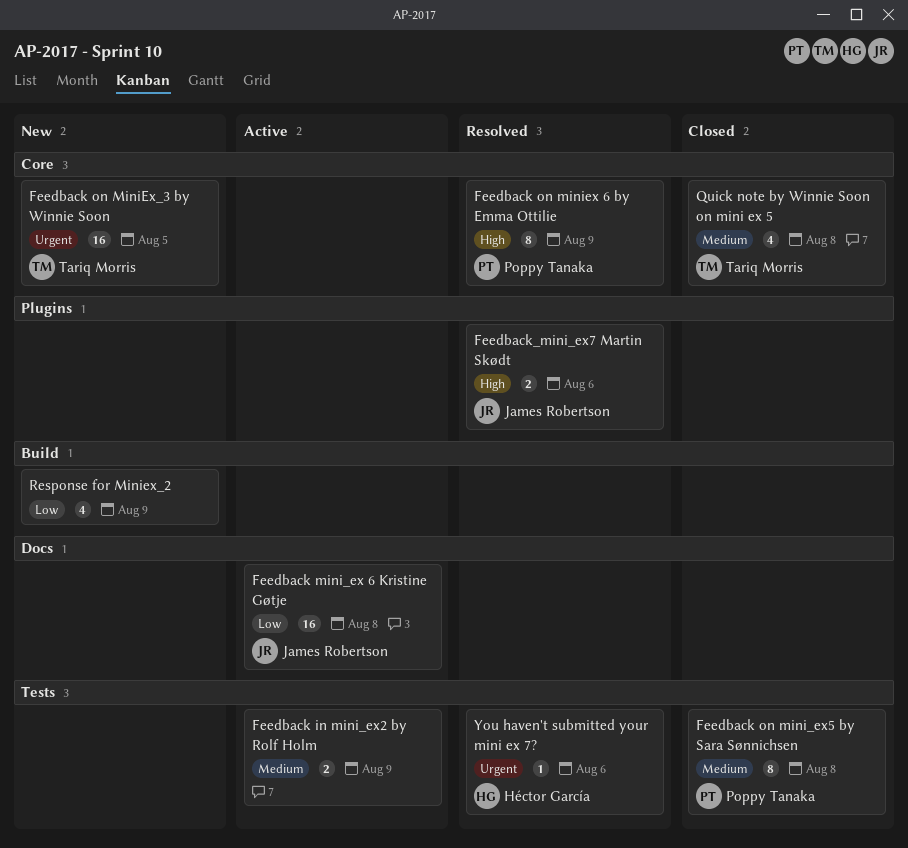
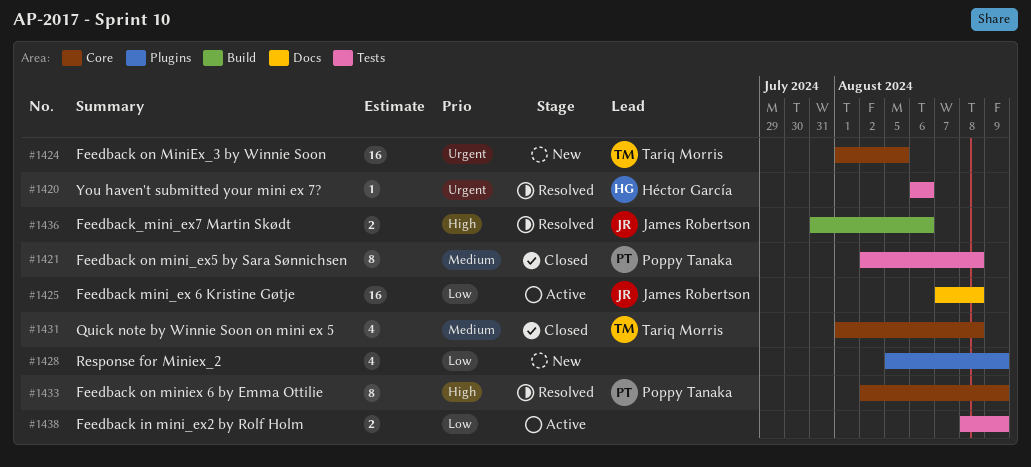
Feedback in mini_ex2 by Rolf Holm, priority: Medium -> Low
Feedback_mini_ex7 Martin Skødt, label: Plugins -> Build
Response for Miniex_2, label: Build -> Plugins

